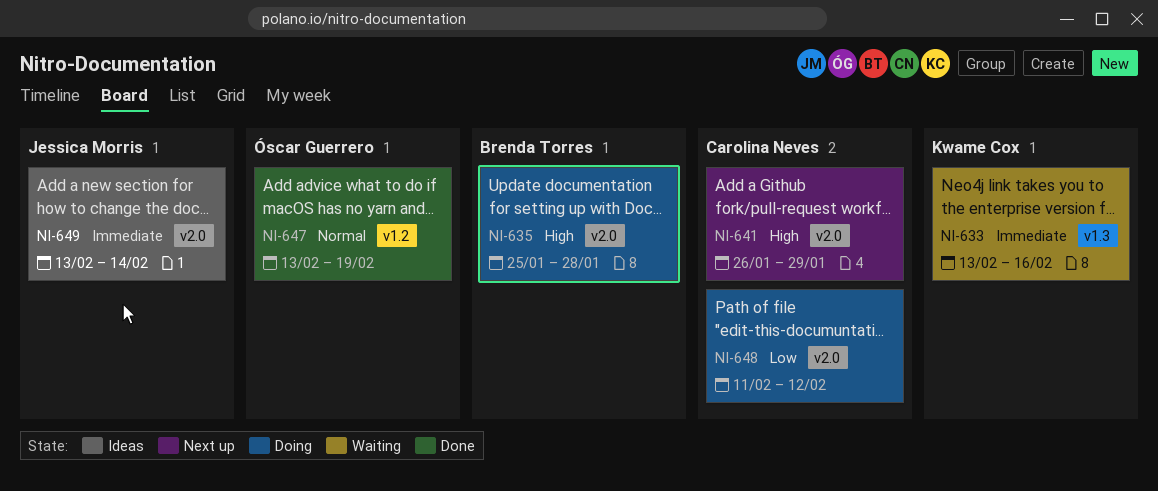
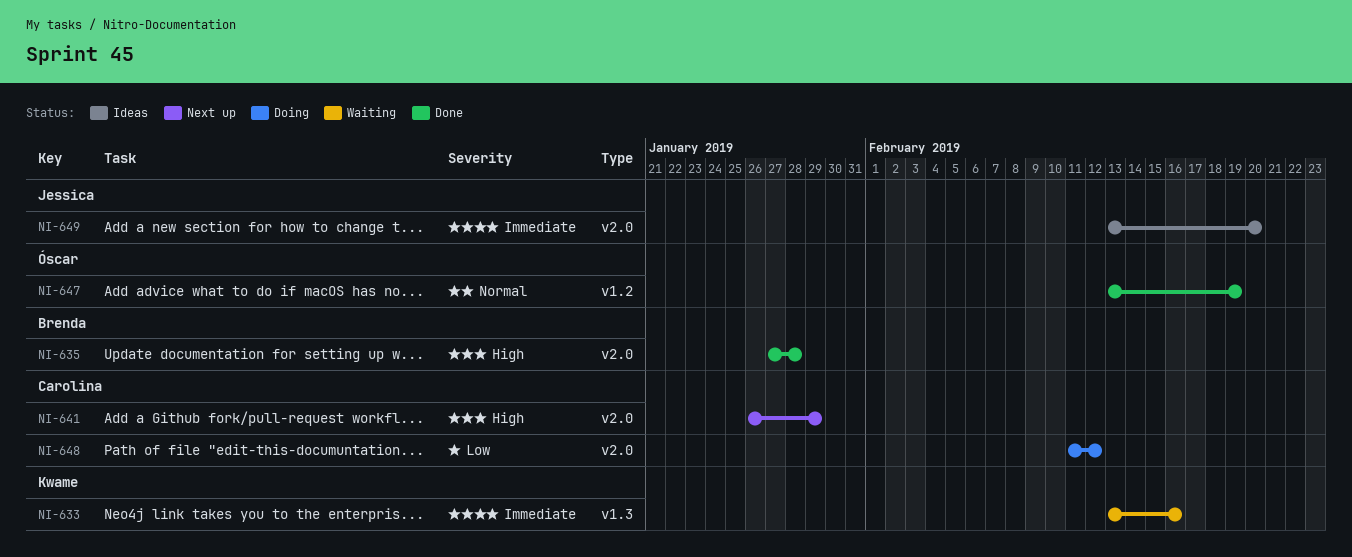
NI-635, status: Doing -> Done
NI-635, start: Jan 25 -> Jan 27
NI-649, due: Feb 14 -> Feb 20

